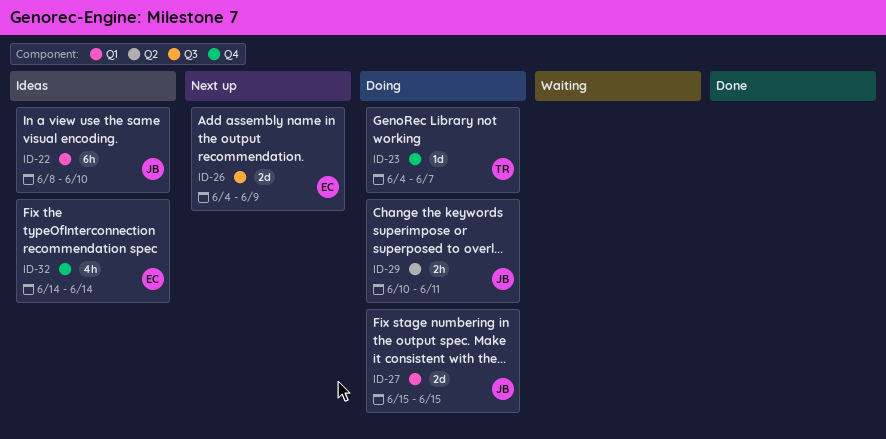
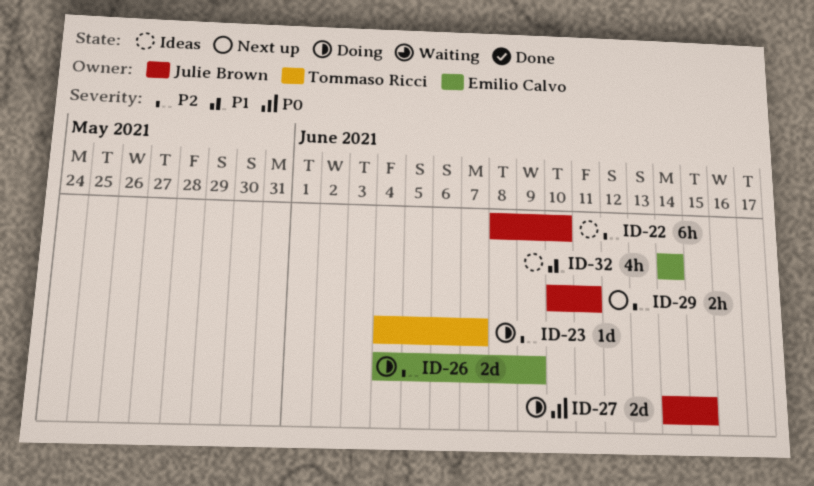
ID-26, status: Next up -> Doing
ID-27, start: Jun 15 -> Jun 14
ID-29, status: Doing -> Next up

